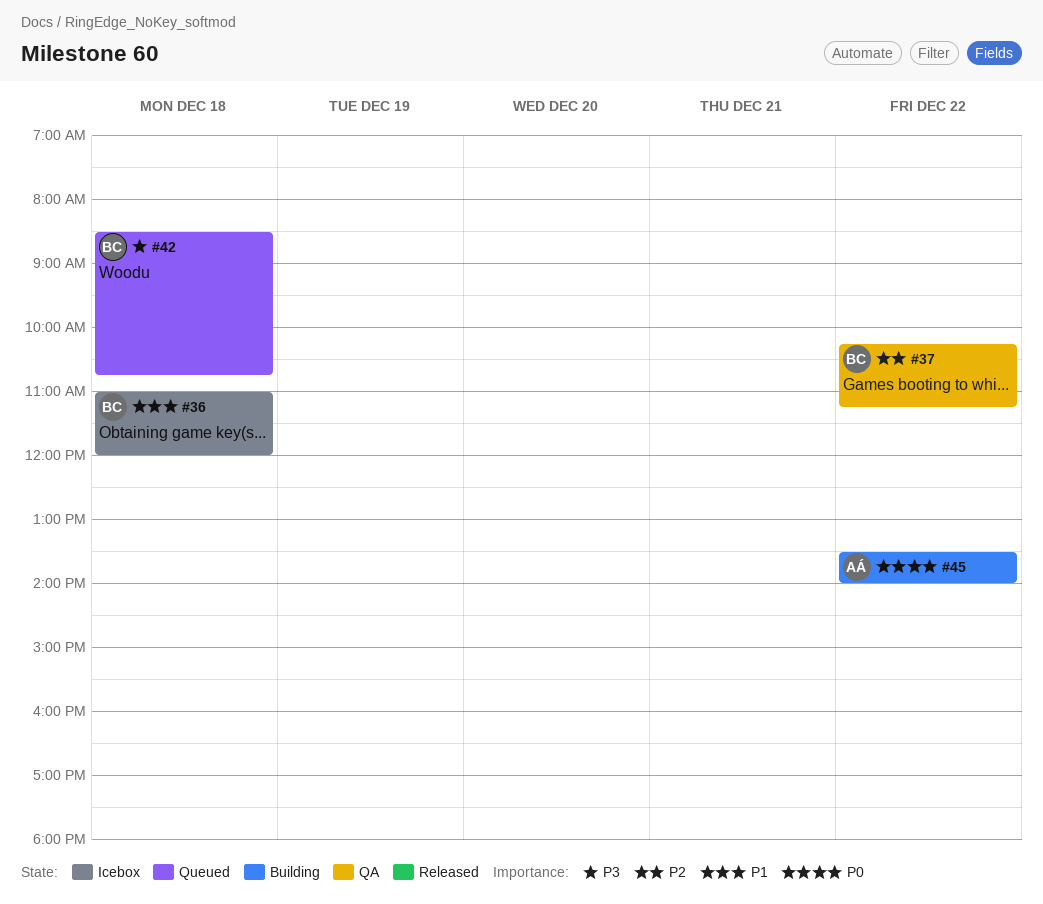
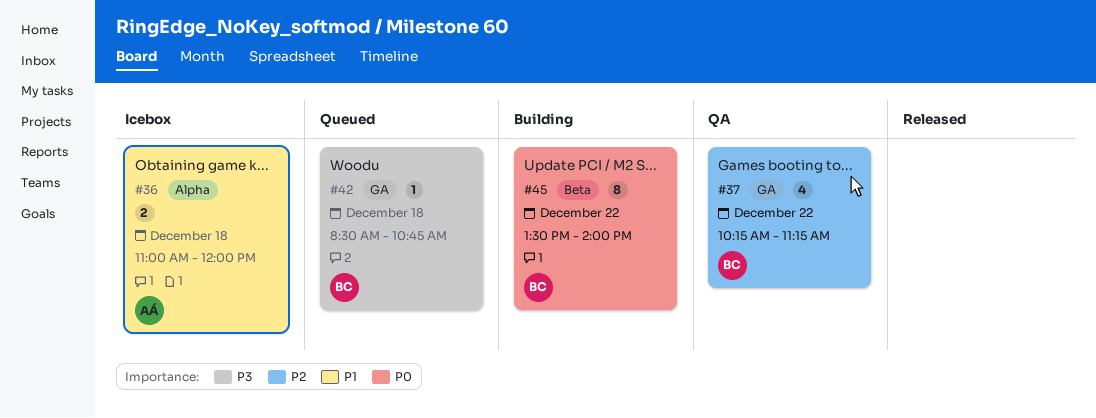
#36, owner: BC -> AÁ
#45, owner: AÁ -> BC

